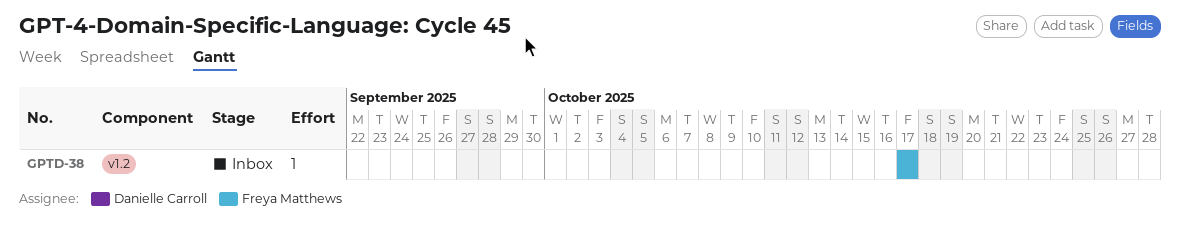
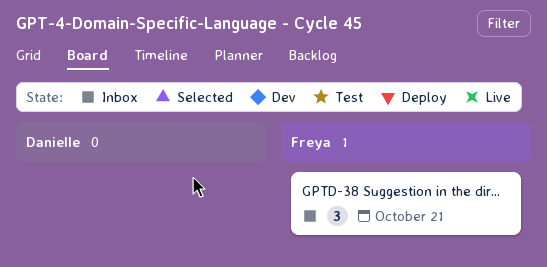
GPTD-38, estimate: 1 -> 3
GPTD-38, due: Oct 17 -> Oct 21

